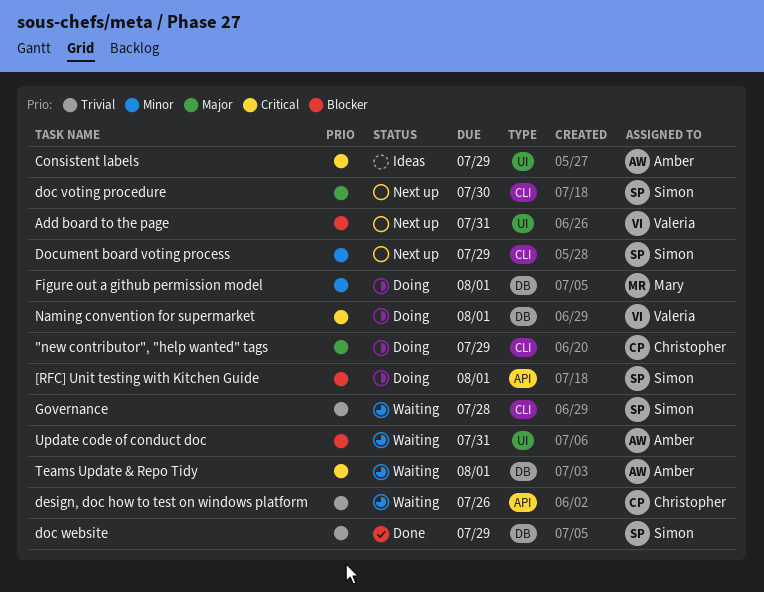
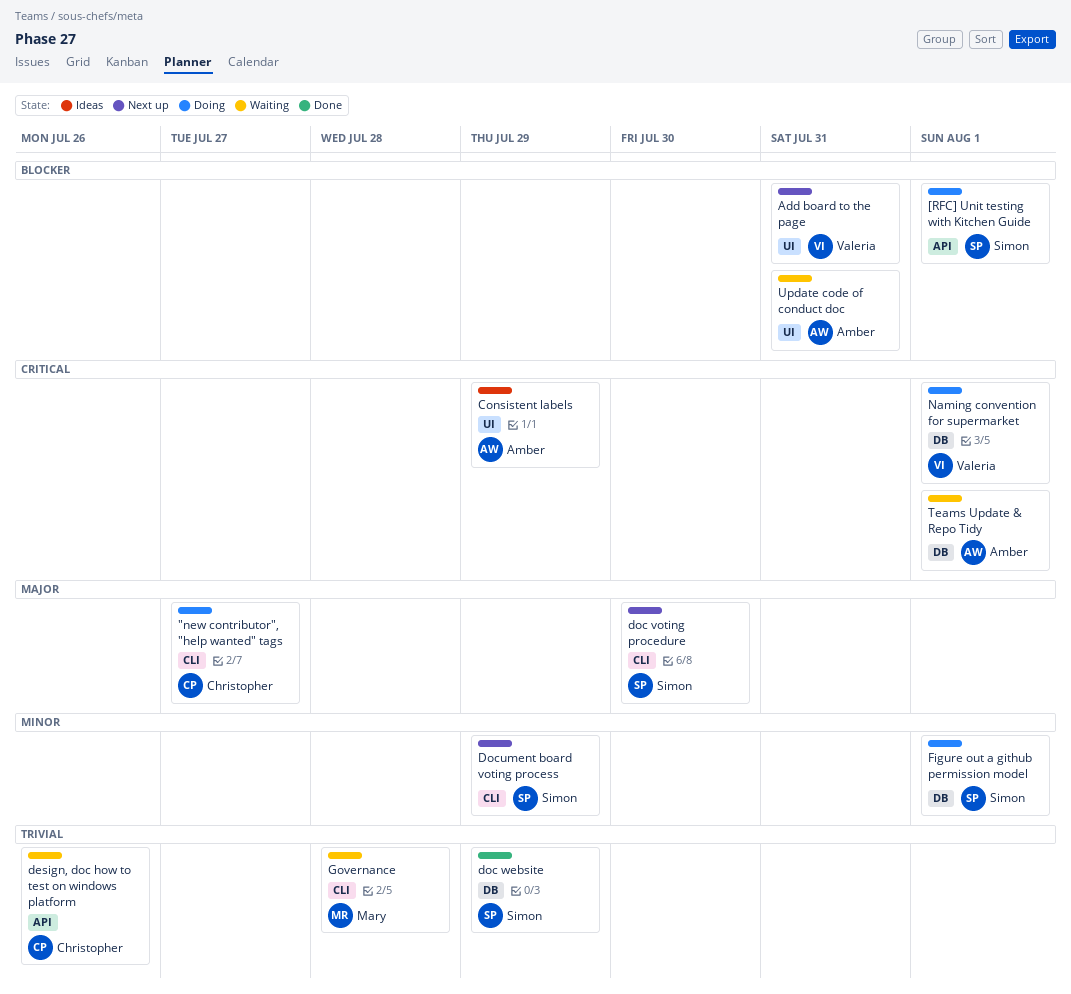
"new contributor", "help wanted" tags, due: Jul 29 -> Jul 27
Figure out a github permission model, owner: Mary -> Simon
Governance, owner: Simon -> Mary

